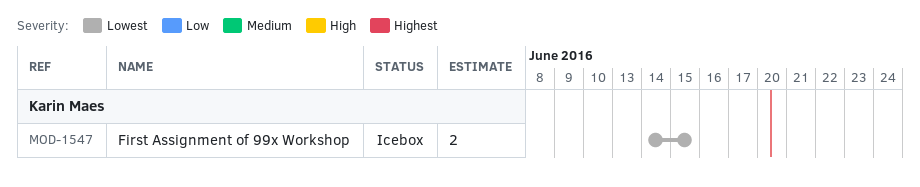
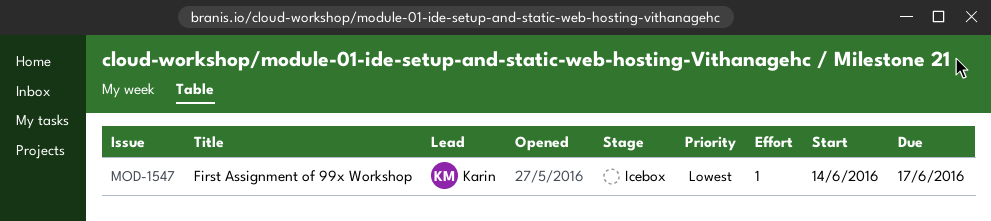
MOD-1547, estimate: 2 -> 1
MOD-1547, due: Jun 15 -> Jun 17

